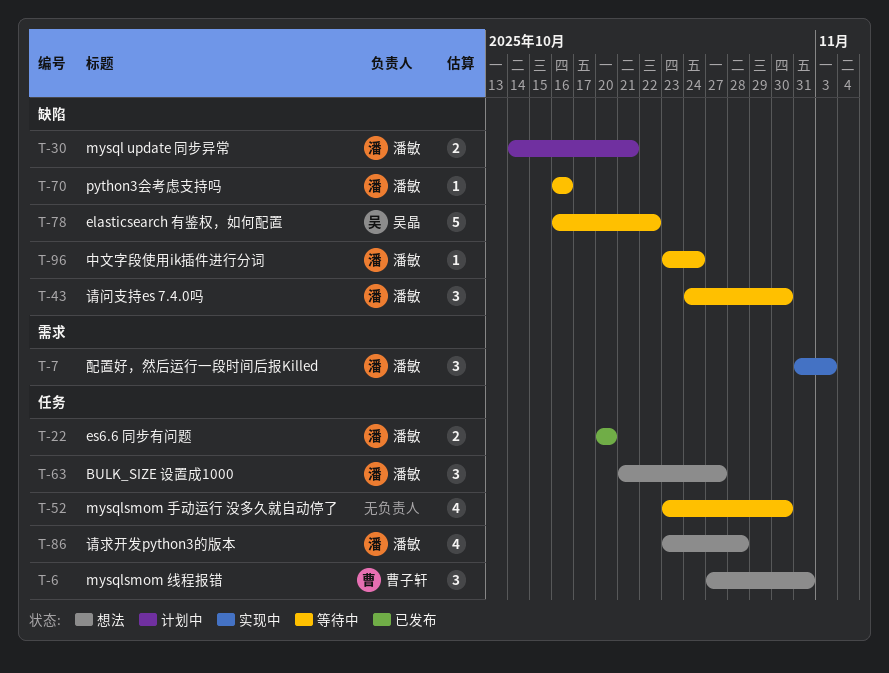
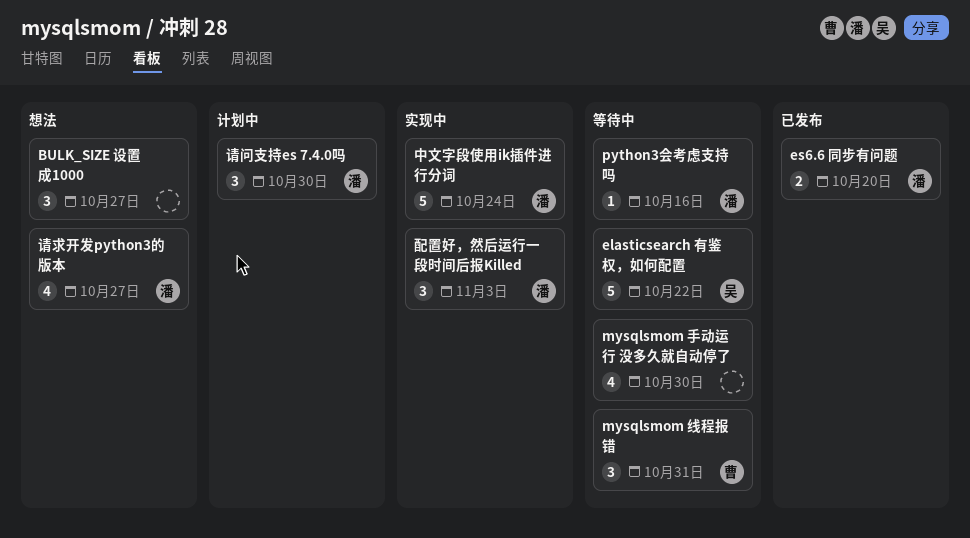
BULK_SIZE 设置成1000, owner: 潘敏 -> none
mysql update 同步异常: present -> none
mysqlsmom 线程报错, status: 想法 -> 等待中
中文字段使用ik插件进行分词, status: 等待中 -> 实现中
中文字段使用ik插件进行分词, estimate: 1 -> 5
请求开发python3的版本, due: Oct 28 -> Oct 27
请问支持es 7.4.0吗, status: 等待中 -> 计划中

